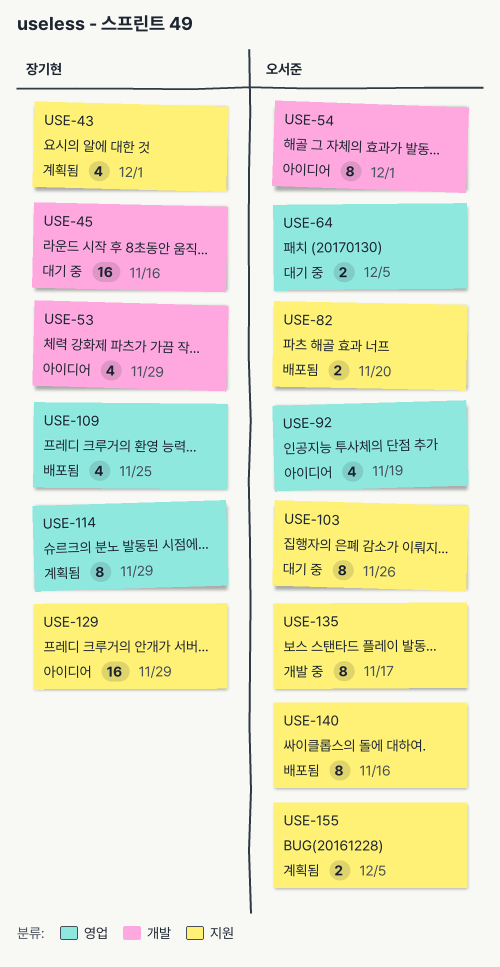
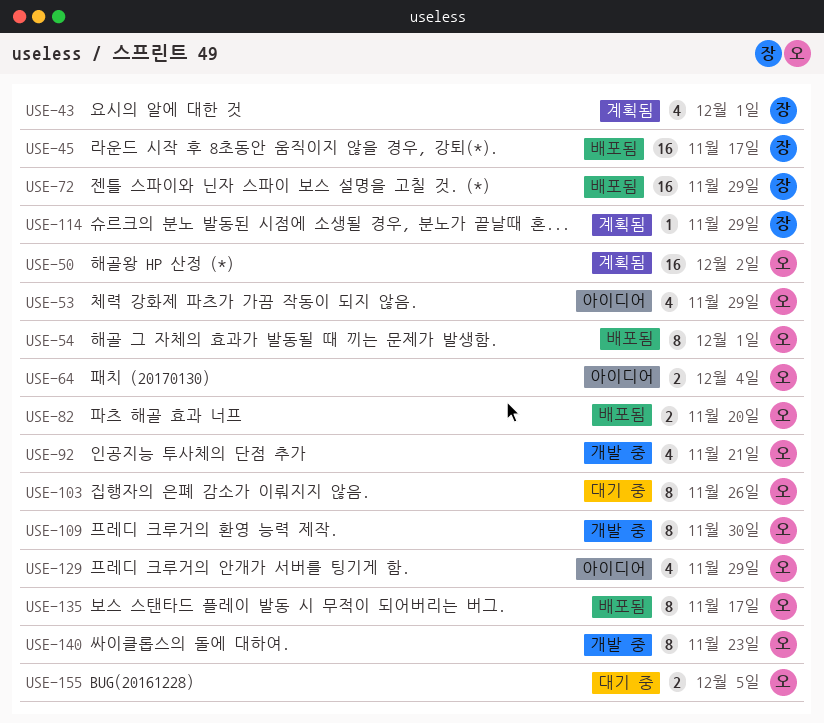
USE-45, status: 대기 중 -> 배포됨
USE-45, due: Nov 16 -> Nov 17
USE-50: none -> present
USE-53, owner: 장기현 -> 오서준
USE-54, status: 아이디어 -> 배포됨
USE-64, status: 대기 중 -> 아이디어
USE-64, due: Dec 5 -> Dec 4
USE-72: none -> present
USE-92, status: 아이디어 -> 개발 중
USE-92, due: Nov 19 -> Nov 21
USE-109, status: 배포됨 -> 개발 중
USE-109, owner: 장기현 -> 오서준
USE-109, estimate: 4 -> 8
USE-109, due: Nov 25 -> Nov 30
USE-114, estimate: 8 -> 1
USE-129, owner: 장기현 -> 오서준
USE-129, estimate: 16 -> 4
USE-135, status: 개발 중 -> 배포됨
USE-140, status: 배포됨 -> 개발 중
USE-140, due: Nov 16 -> Nov 23
USE-155, status: 계획됨 -> 대기 중

